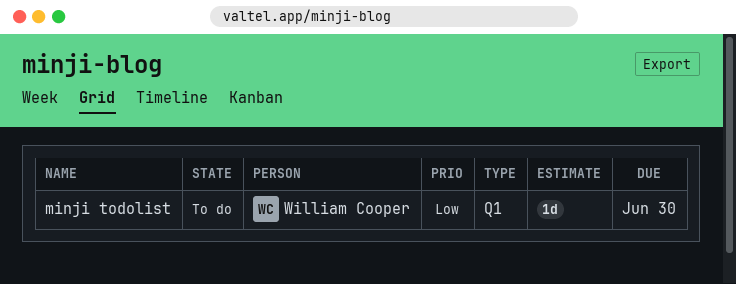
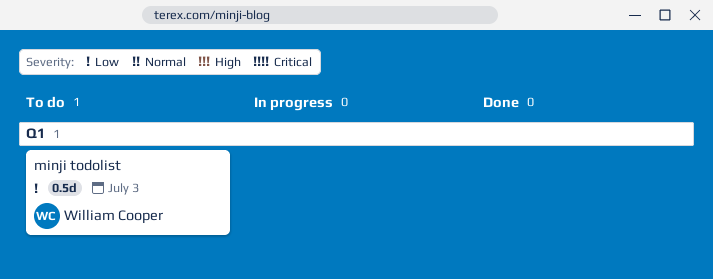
minji todolist, estimate: 1d -> 0.5d
minji todolist, due: Jun 30 -> Jul 3

